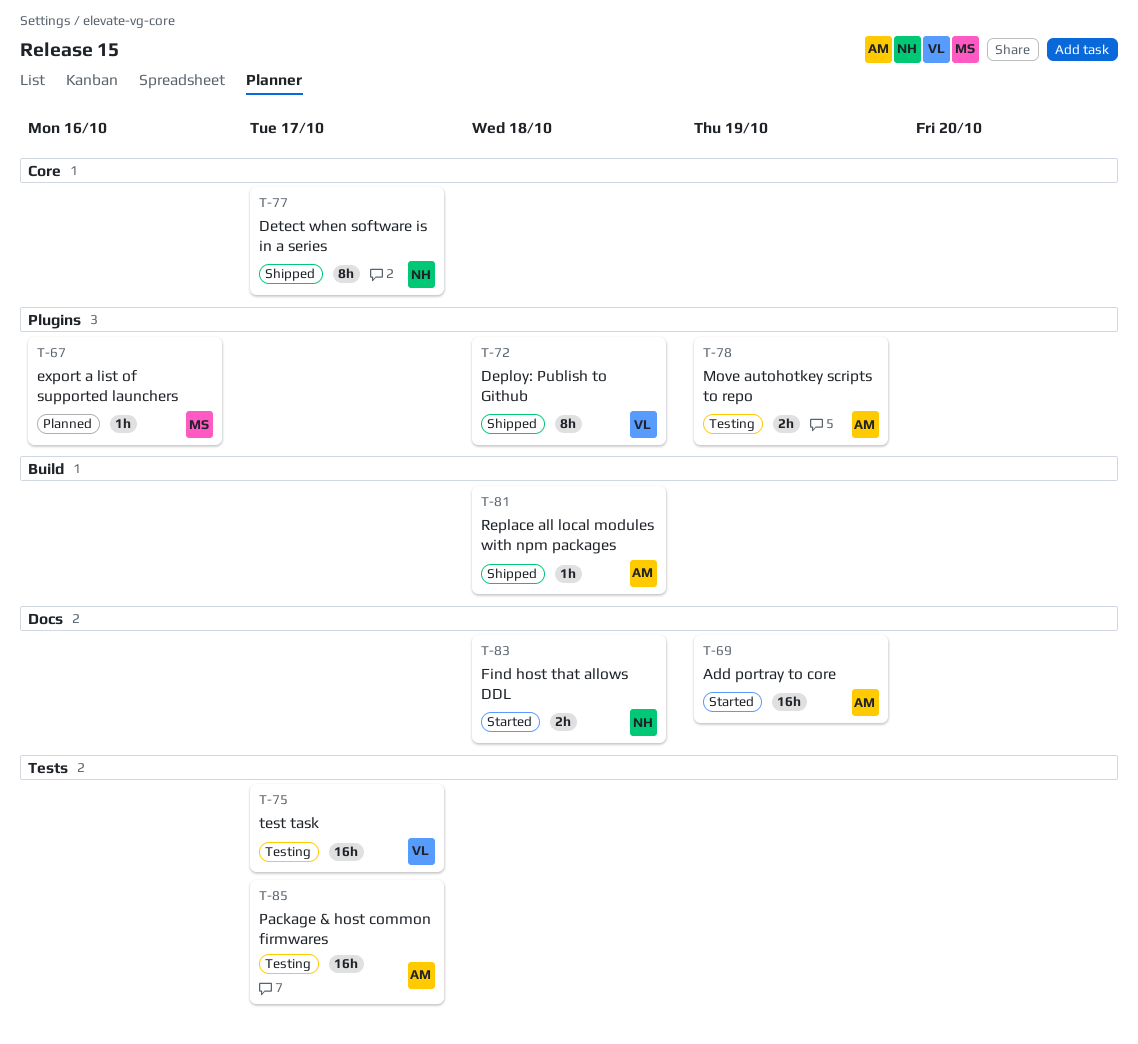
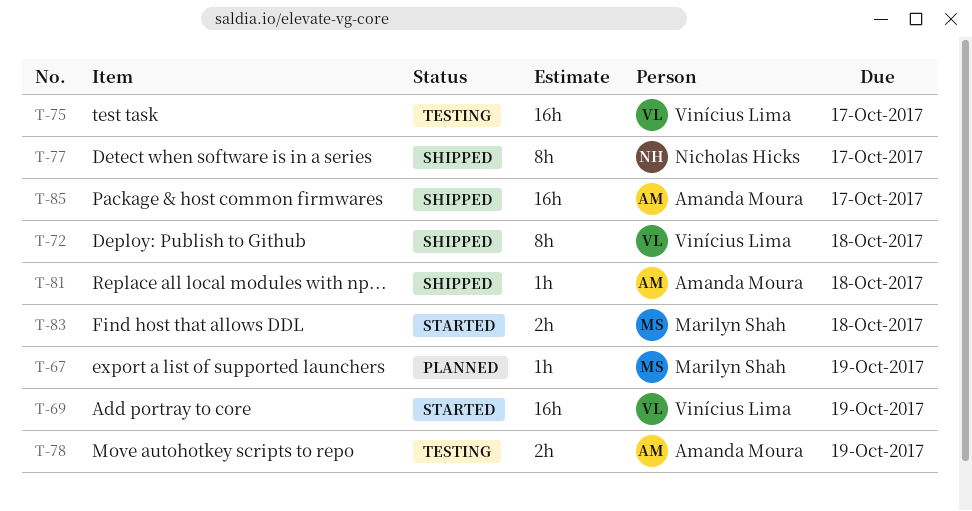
T-67, due: Oct 16 -> Oct 19
T-69, owner: Amanda Moura -> Vinícius Lima
T-83, owner: Nicholas Hicks -> Marilyn Shah
T-85, status: Testing -> Shipped

